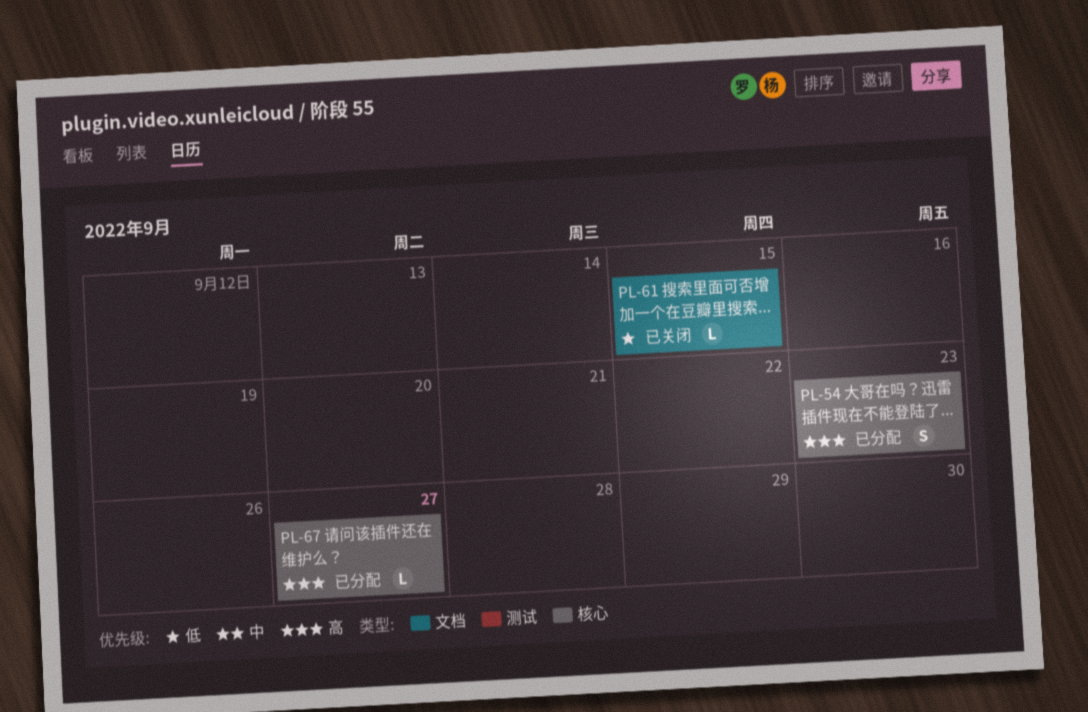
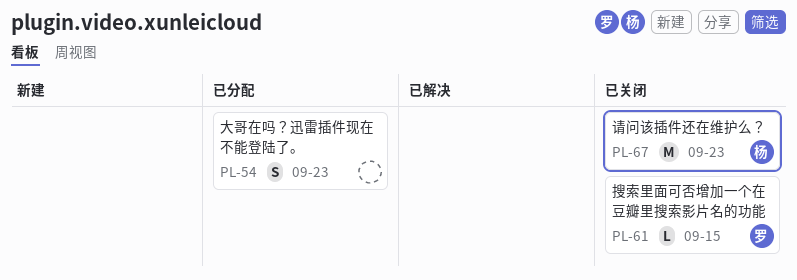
PL-67, status: 已分配 -> 已关闭
PL-67, estimate: L -> M
PL-67, due: Sep 27 -> Sep 23

